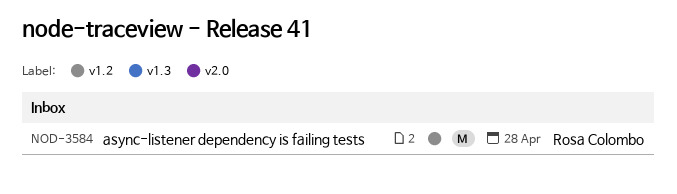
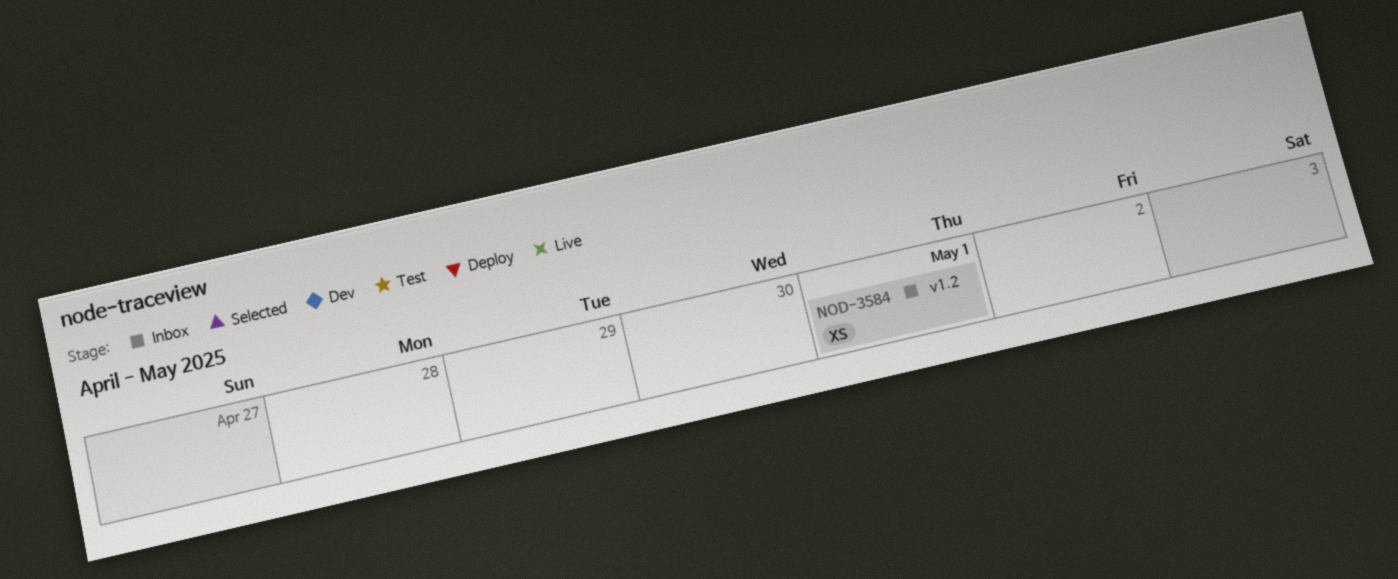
NOD-3584, estimate: M -> XS
NOD-3584, due: Apr 28 -> May 1

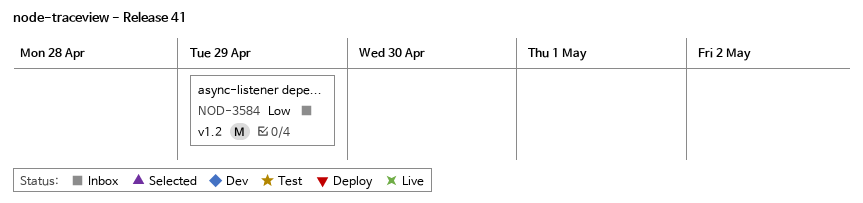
NOD-3584, estimate: XS -> M
NOD-3584, due: May 1 -> Apr 29

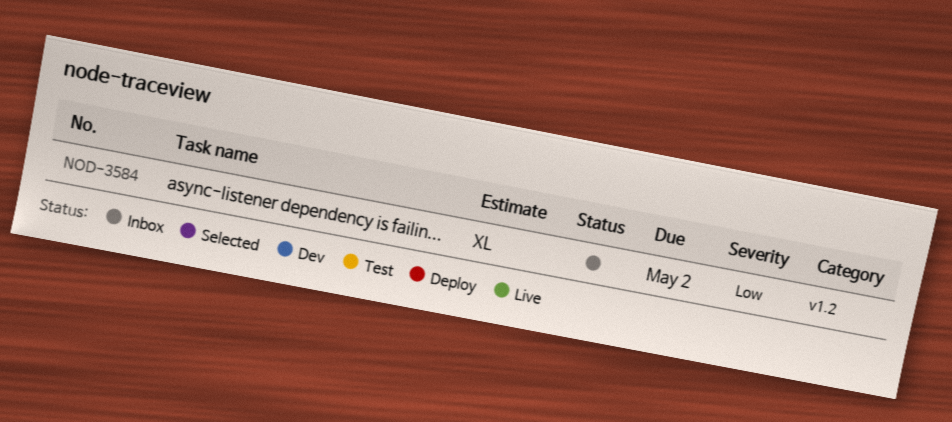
NOD-3584, estimate: M -> XL
NOD-3584, due: Apr 29 -> May 2

